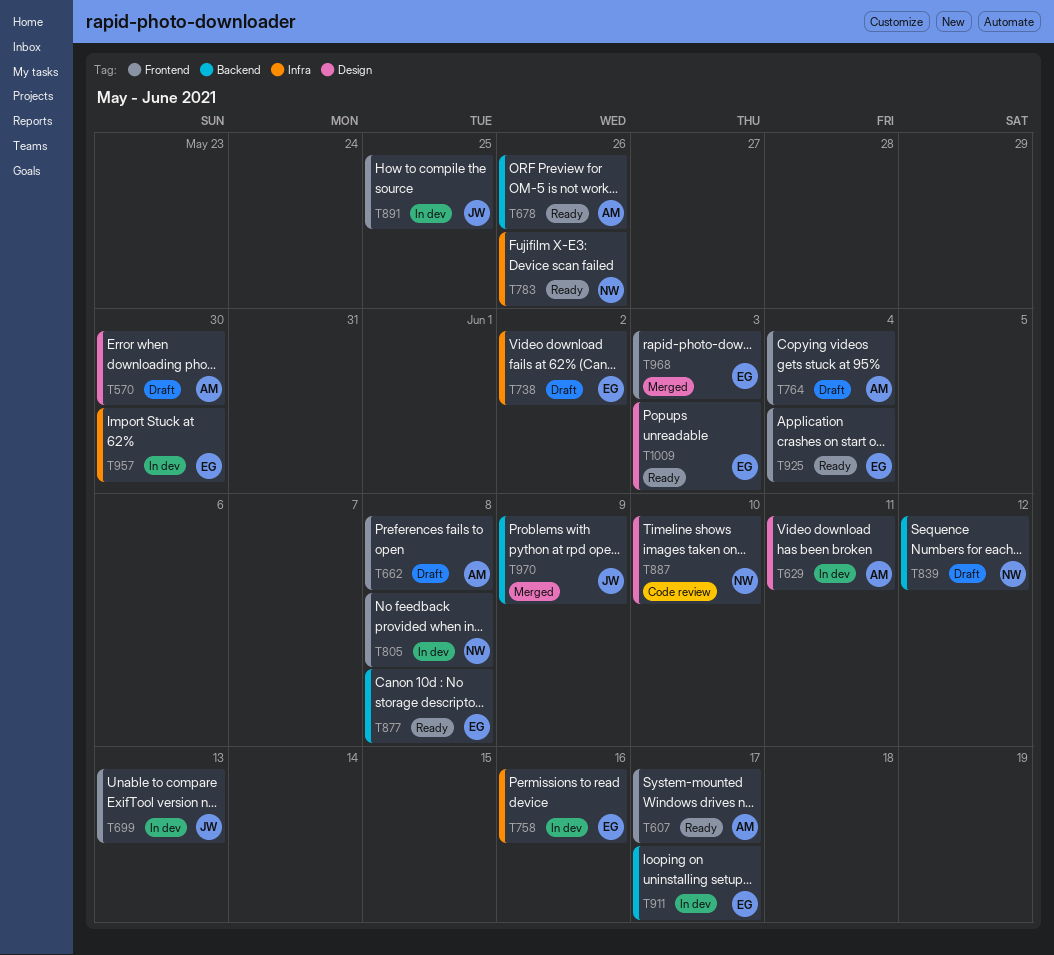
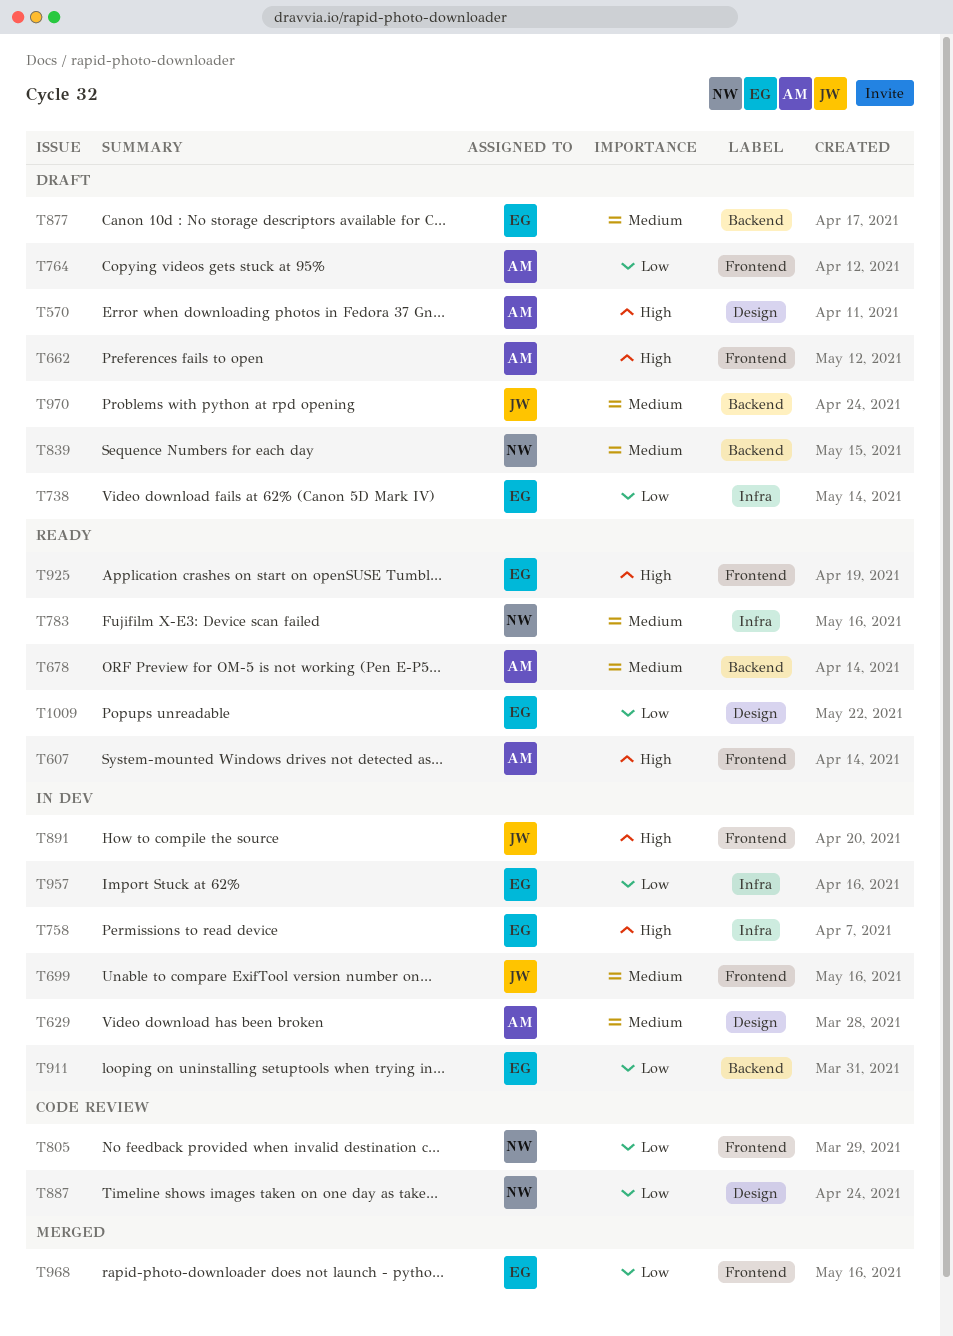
T805, status: In dev -> Code review
T877, status: Ready -> Draft
T970, status: Merged -> Draft

